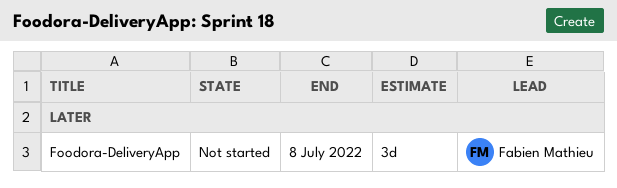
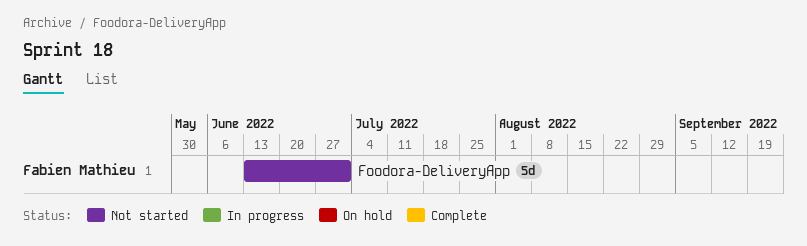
Foodora-DeliveryApp, estimate: 3d -> 5d
Foodora-DeliveryApp, due: Jul 8 -> Jul 1

